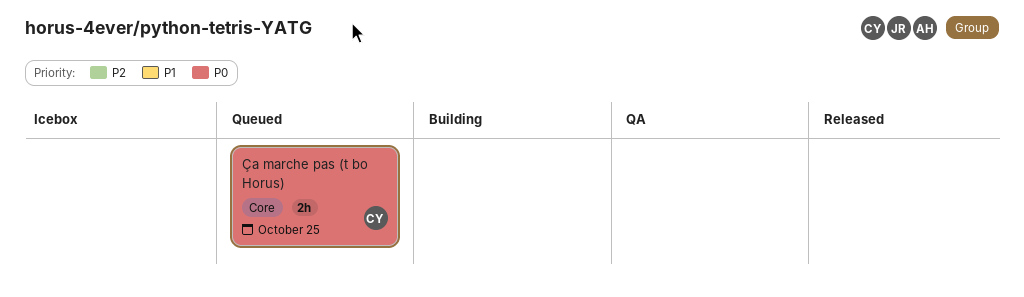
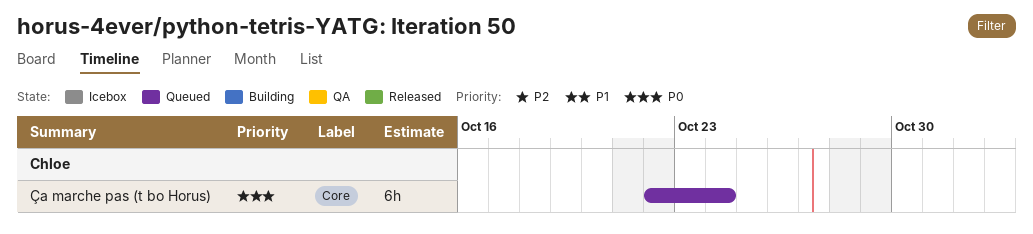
Ça marche pas (t bo Horus), estimate: 2h -> 6h
Ça marche pas (t bo Horus), due: Oct 25 -> Oct 24

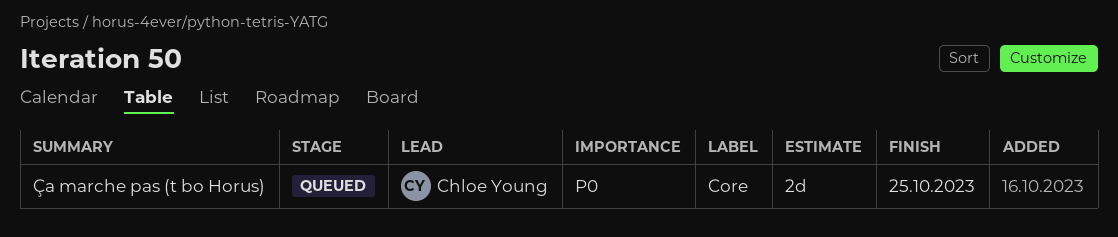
Ça marche pas (t bo Horus), estimate: 6h -> 2d
Ça marche pas (t bo Horus), due: Oct 24 -> Oct 25

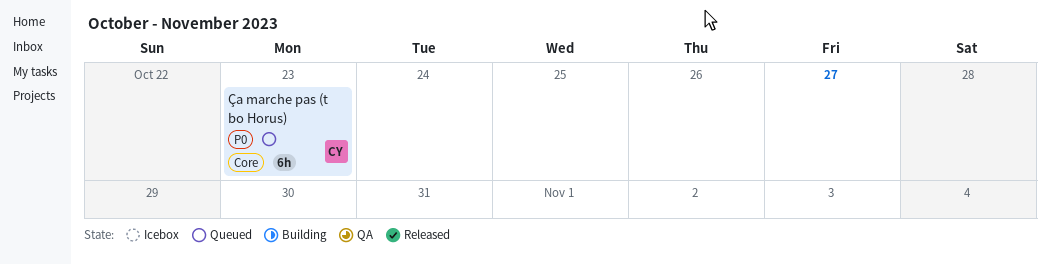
Ça marche pas (t bo Horus), estimate: 2d -> 6h
Ça marche pas (t bo Horus), due: Oct 25 -> Oct 23

